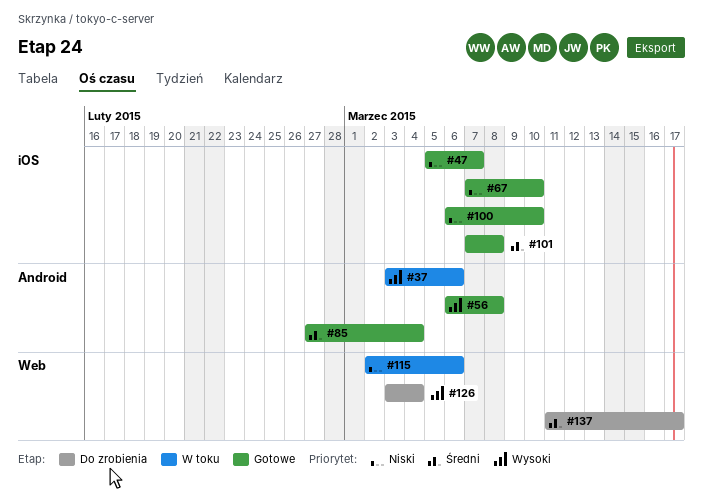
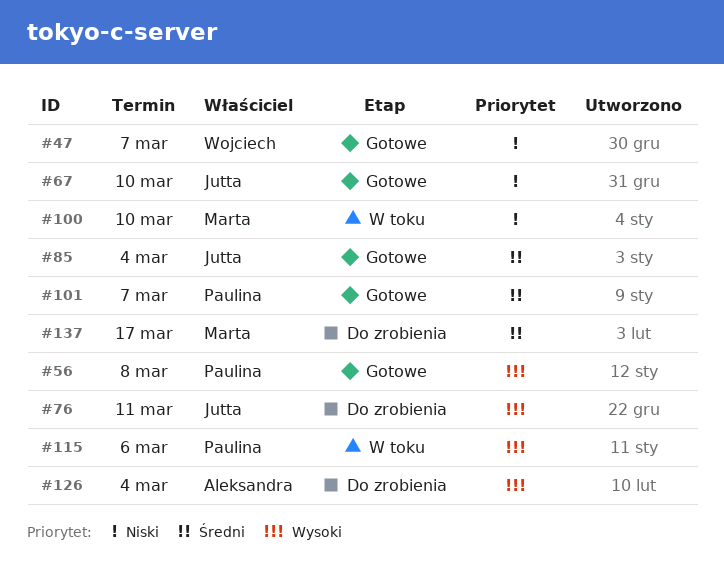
#37: present -> none
#76: none -> present
#100, status: Gotowe -> W toku
#101, due: Mar 8 -> Mar 7
#115, priority: Niski -> Wysoki

